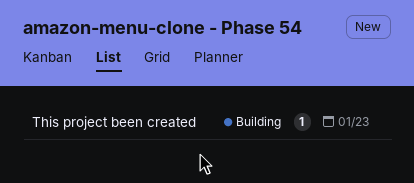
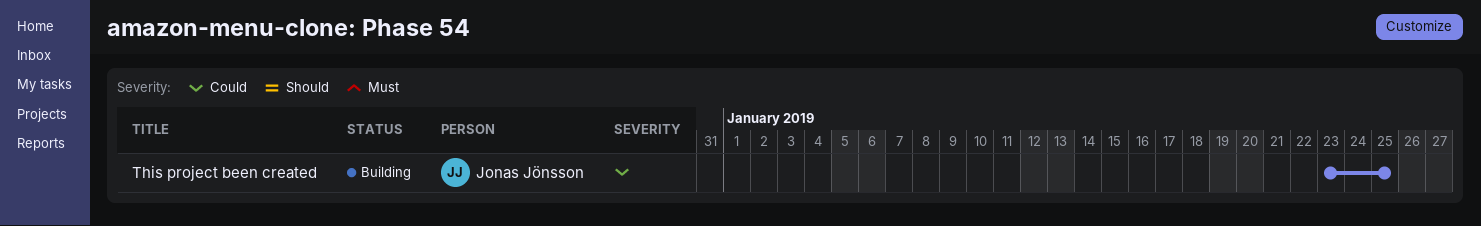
This project been created, due: Jan 23 -> Jan 25

